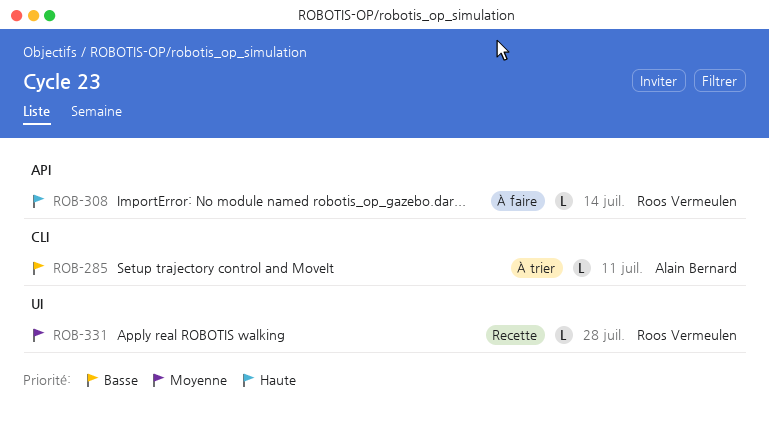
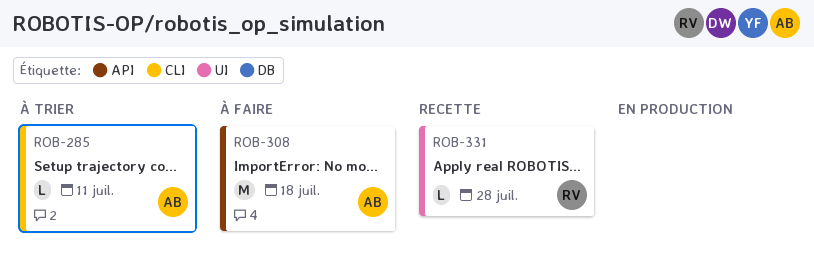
ROB-308, owner: Roos Vermeulen -> Alain Bernard
ROB-308, estimate: L -> M
ROB-308, due: Jul 14 -> Jul 18

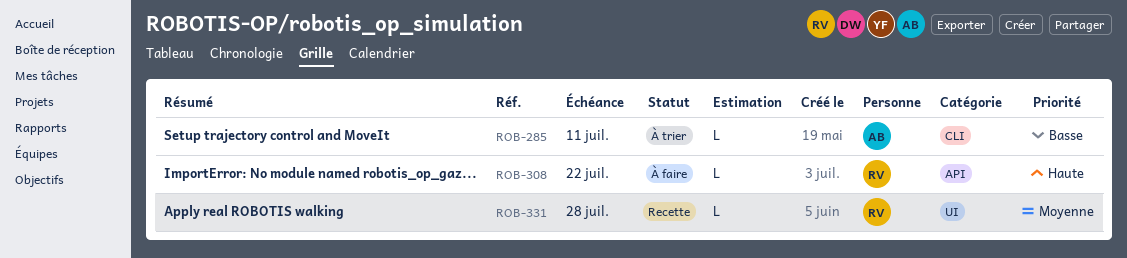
ROB-308, owner: AB -> RV
ROB-308, estimate: M -> L
ROB-308, due: Jul 18 -> Jul 22

